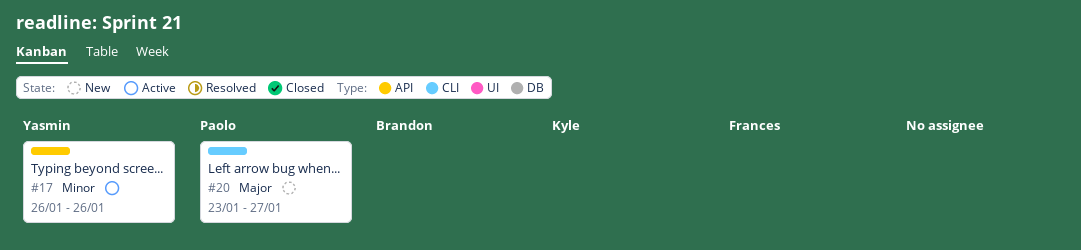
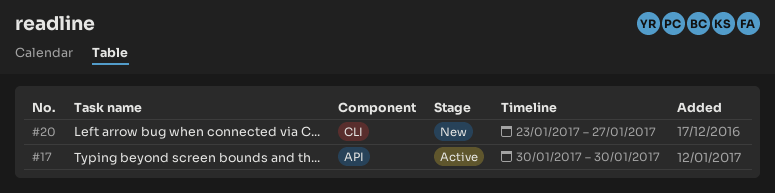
#17, start: Jan 26 -> Jan 30
#17, due: Jan 26 -> Jan 30

